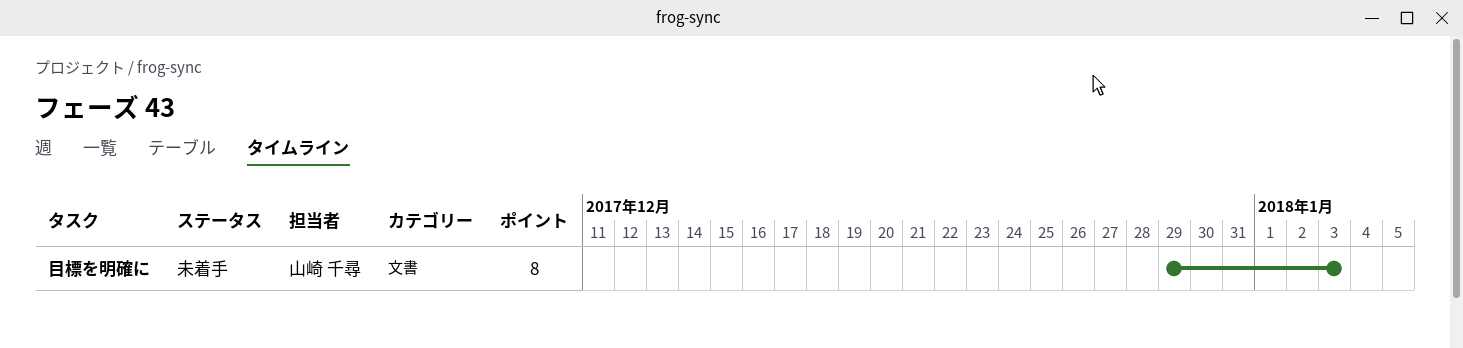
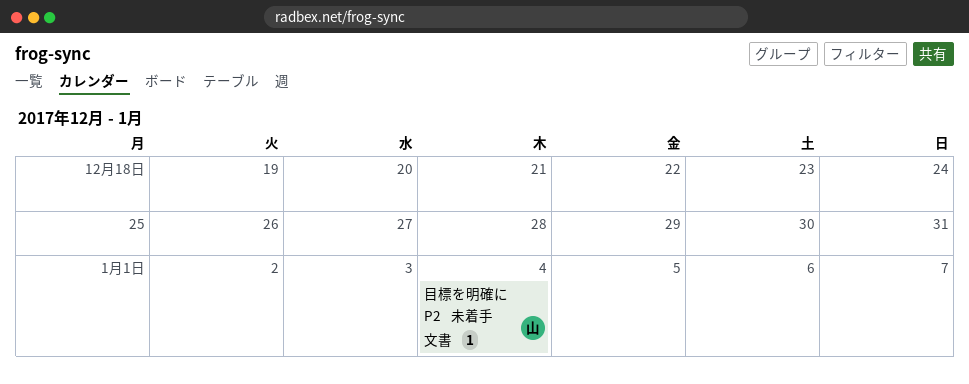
目標を明確に, estimate: 8 -> 1
目標を明確に, due: Jan 3 -> Jan 4

